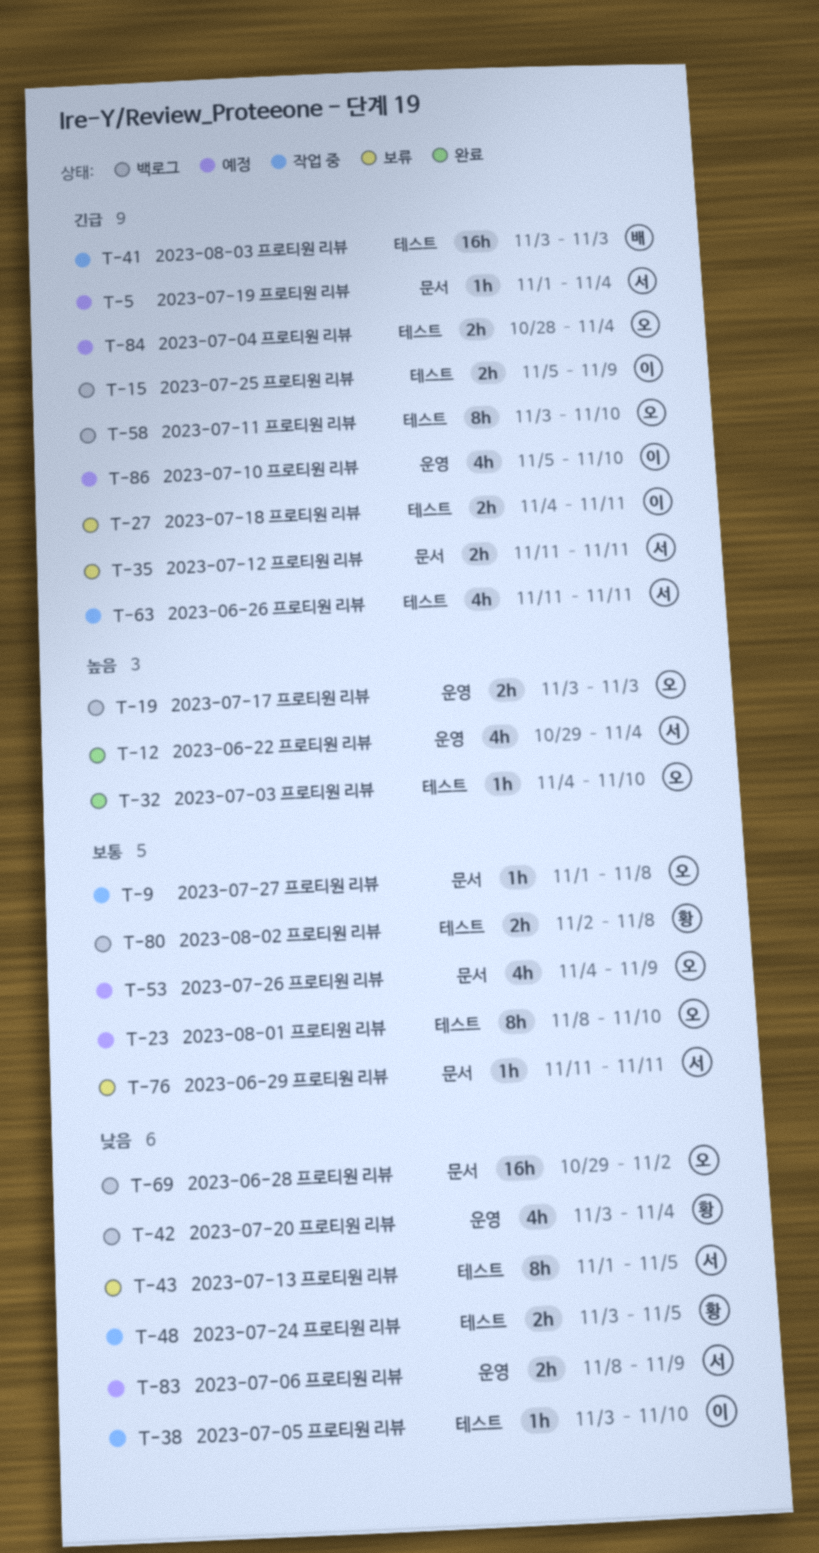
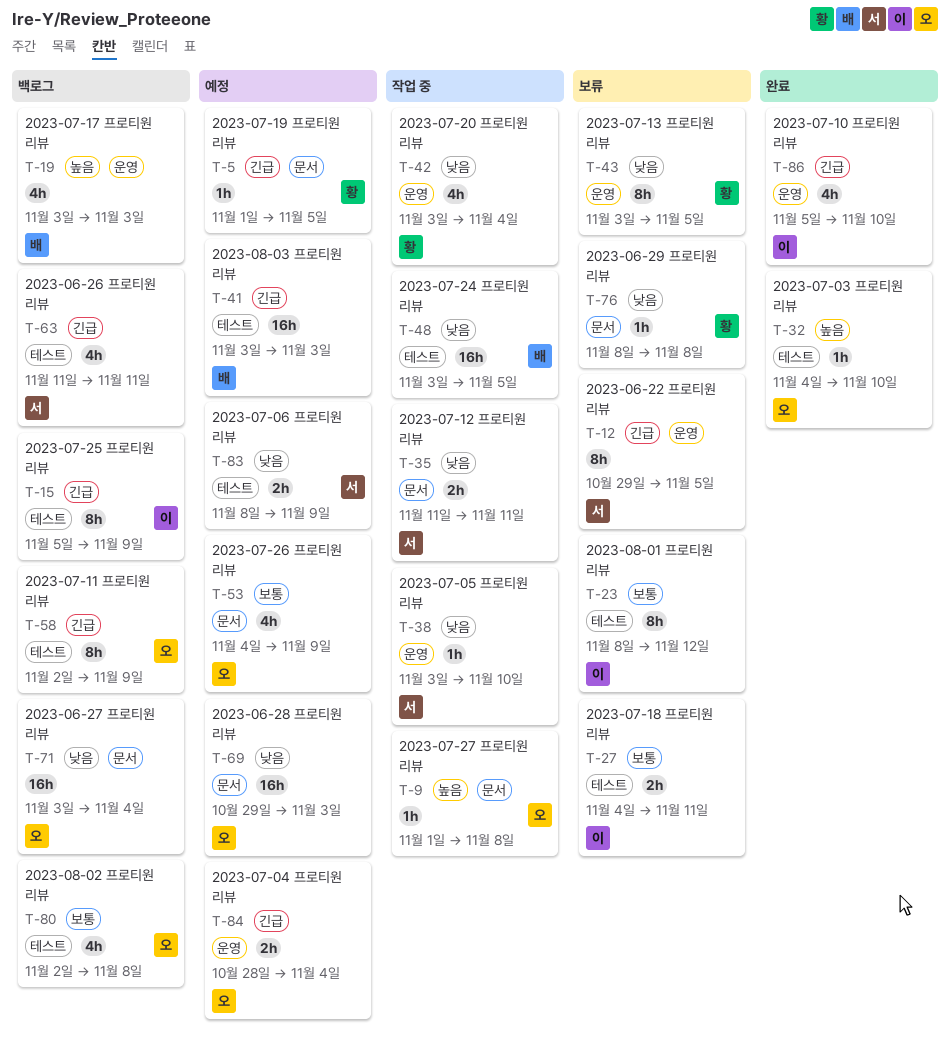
T-5, owner: 서 -> 황
T-5, due: Nov 4 -> Nov 5
T-9, priority: 보통 -> 높음
T-12, status: 완료 -> 보류
T-12, priority: 높음 -> 긴급
T-12, estimate: 4h -> 8h
T-12, due: Nov 4 -> Nov 5
T-15, estimate: 2h -> 8h
T-19, owner: 오 -> 배
T-19, estimate: 2h -> 4h
T-23, status: 예정 -> 보류
T-23, owner: 오 -> 이
T-23, due: Nov 10 -> Nov 12
T-27, priority: 긴급 -> 보통
T-35, status: 보류 -> 작업 중
T-35, priority: 긴급 -> 낮음
T-38, owner: 이 -> 서
T-38, label: 테스트 -> 운영
T-41, status: 작업 중 -> 예정
T-42, status: 백로그 -> 작업 중
T-43, owner: 서 -> 황
T-43, label: 테스트 -> 운영
T-43, start: Nov 1 -> Nov 3
T-48, owner: 황 -> 배
T-48, estimate: 2h -> 16h
T-58, start: Nov 3 -> Nov 2
T-58, due: Nov 10 -> Nov 9
T-63, status: 작업 중 -> 백로그
T-69, status: 백로그 -> 예정
T-69, due: Nov 2 -> Nov 3
T-71: none -> present
T-76, owner: 서 -> 황
T-76, priority: 보통 -> 낮음
T-76, start: Nov 11 -> Nov 8
T-76, due: Nov 11 -> Nov 8
T-80, owner: 황 -> 오
T-80, estimate: 2h -> 4h
T-83, label: 운영 -> 테스트
T-84, label: 테스트 -> 운영
T-86, status: 예정 -> 완료

